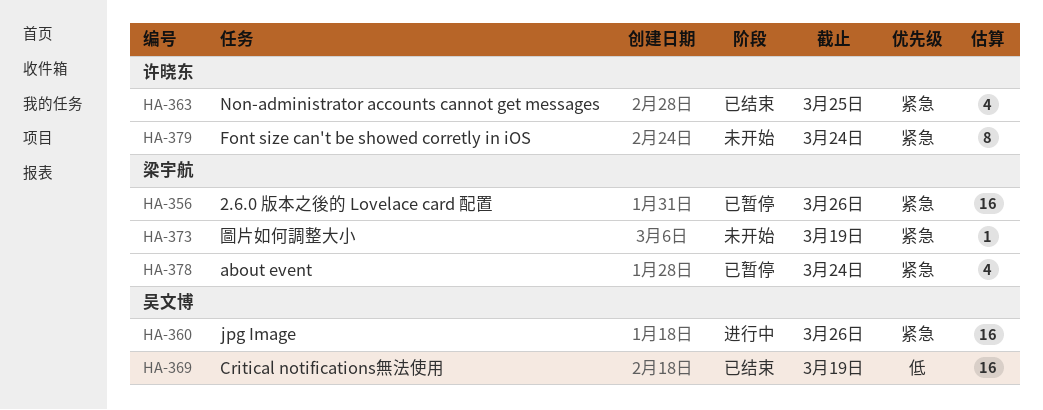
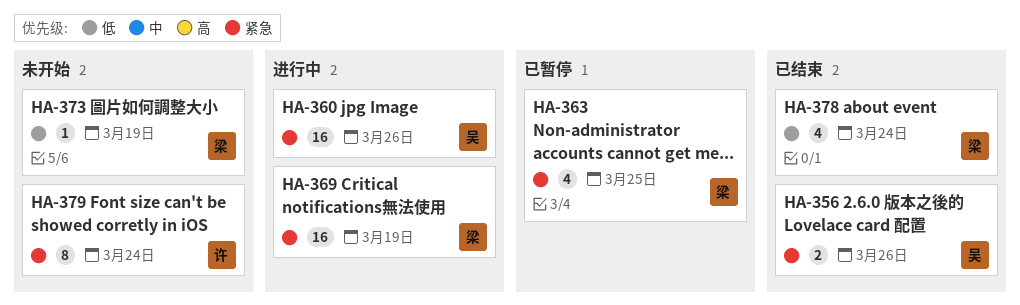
HA-356, status: 已暂停 -> 已结束
HA-356, owner: 梁宇航 -> 吴文博
HA-356, estimate: 16 -> 2
HA-363, status: 已结束 -> 已暂停
HA-363, owner: 许晓东 -> 梁宇航
HA-369, status: 已结束 -> 进行中
HA-369, owner: 吴文博 -> 梁宇航
HA-369, priority: 低 -> 紧急
HA-373, priority: 紧急 -> 低
HA-378, status: 已暂停 -> 已结束
HA-378, priority: 紧急 -> 低

